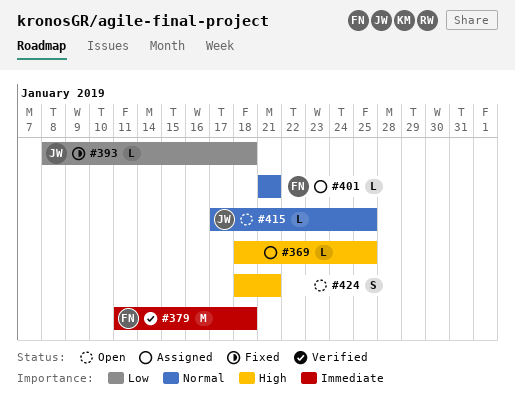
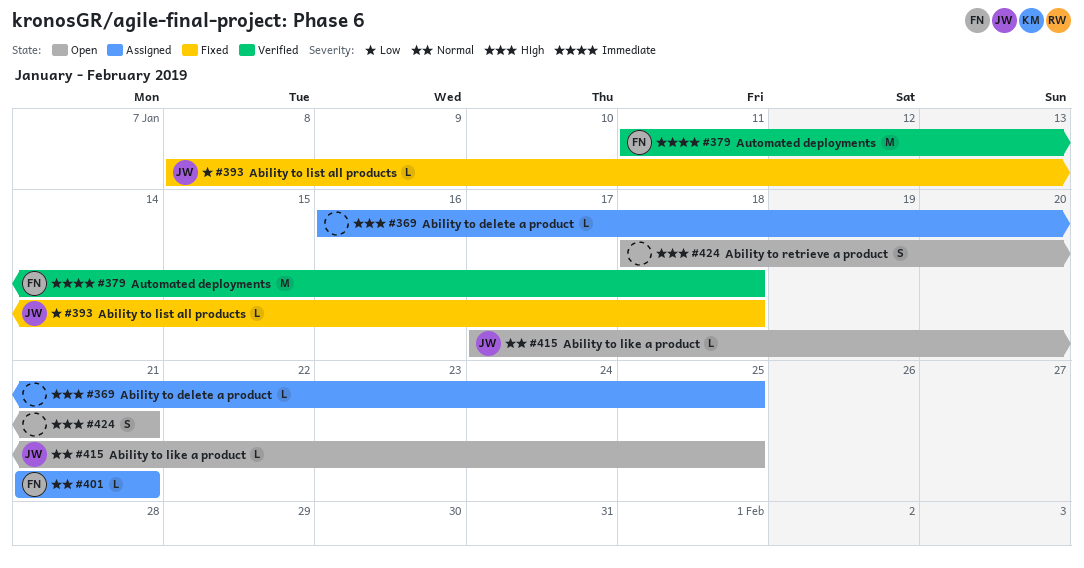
#369, start: Jan 18 -> Jan 16

